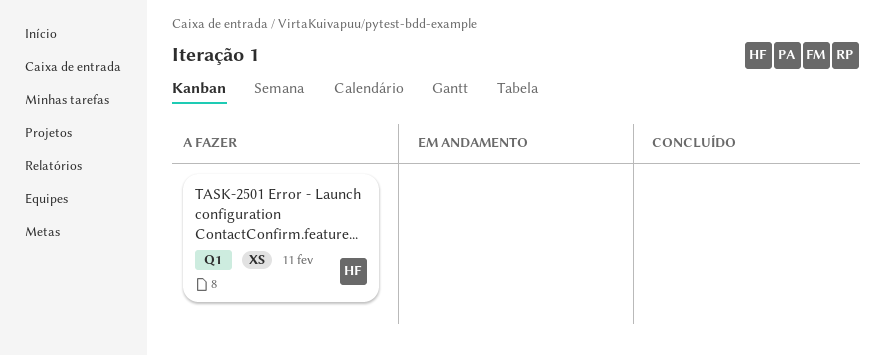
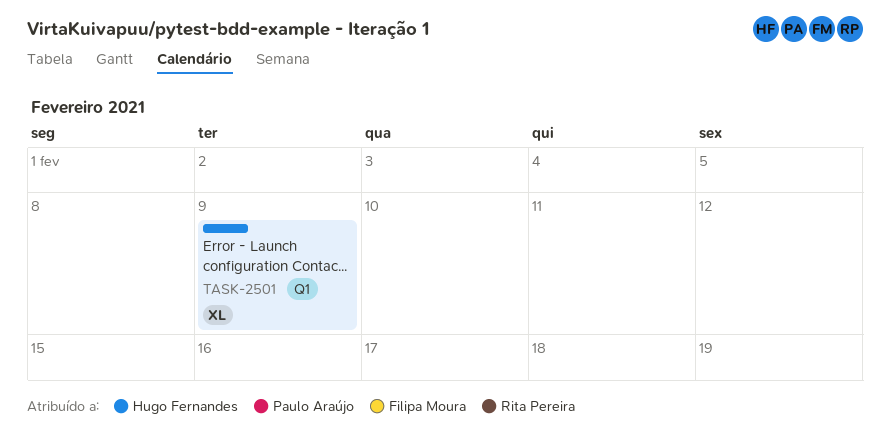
TASK-2501, estimate: XS -> XL
TASK-2501, due: Feb 11 -> Feb 9

